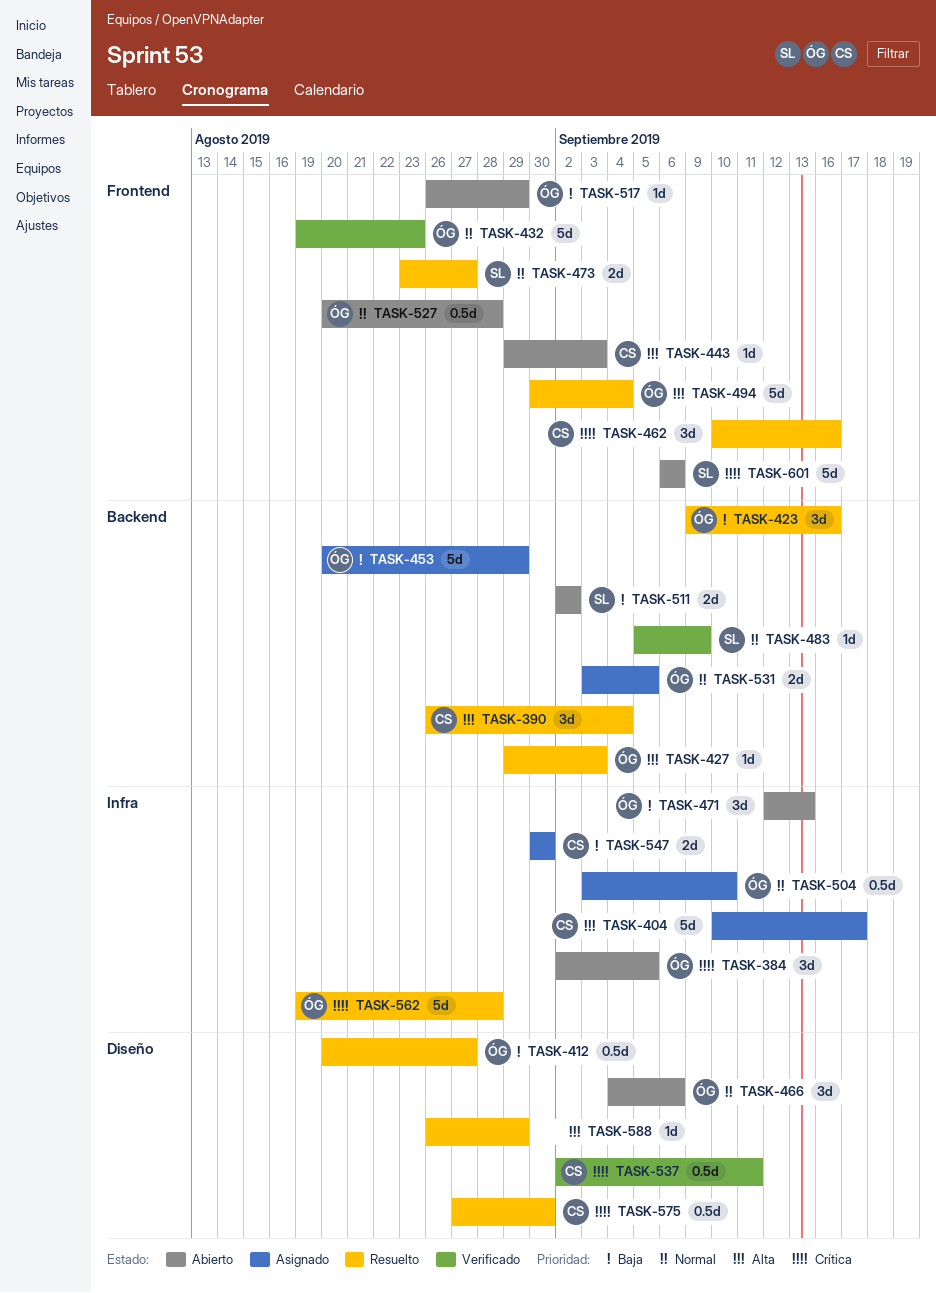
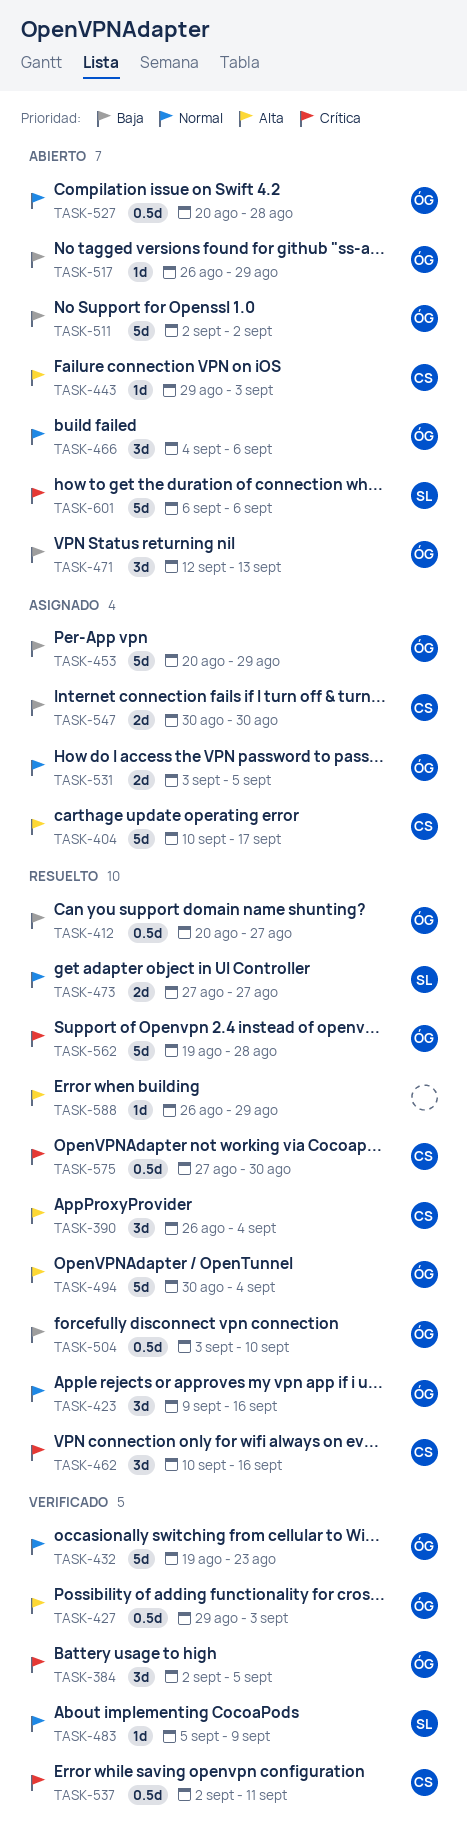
TASK-384, status: Abierto -> Verificado
TASK-423, priority: Baja -> Normal
TASK-427, status: Resuelto -> Verificado
TASK-427, estimate: 1d -> 0.5d
TASK-473, start: Aug 23 -> Aug 27
TASK-504, status: Asignado -> Resuelto
TASK-504, priority: Normal -> Baja
TASK-511, owner: SL -> ÓG
TASK-511, estimate: 2d -> 5d

